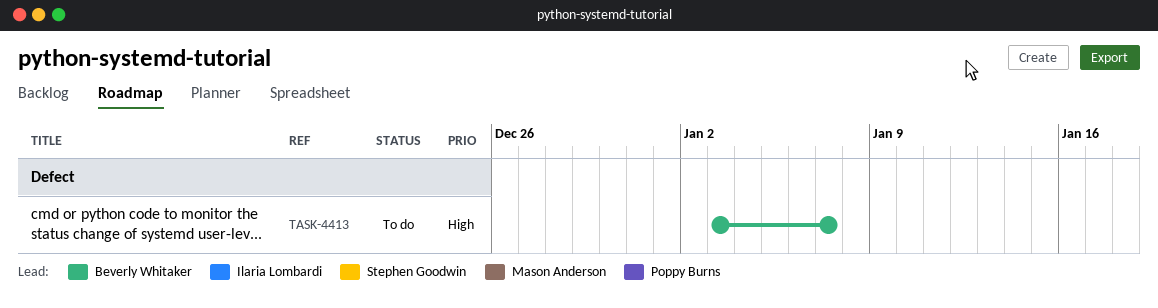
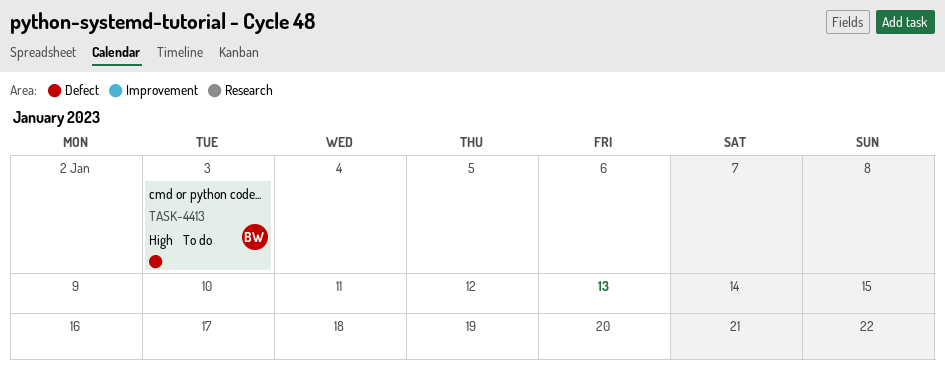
TASK-4413, due: Jan 7 -> Jan 3

